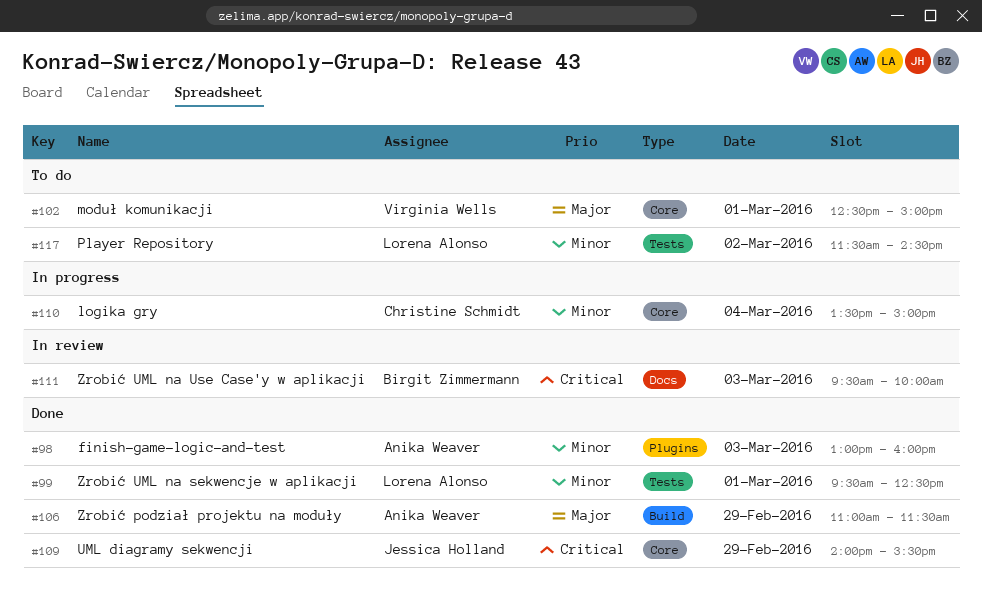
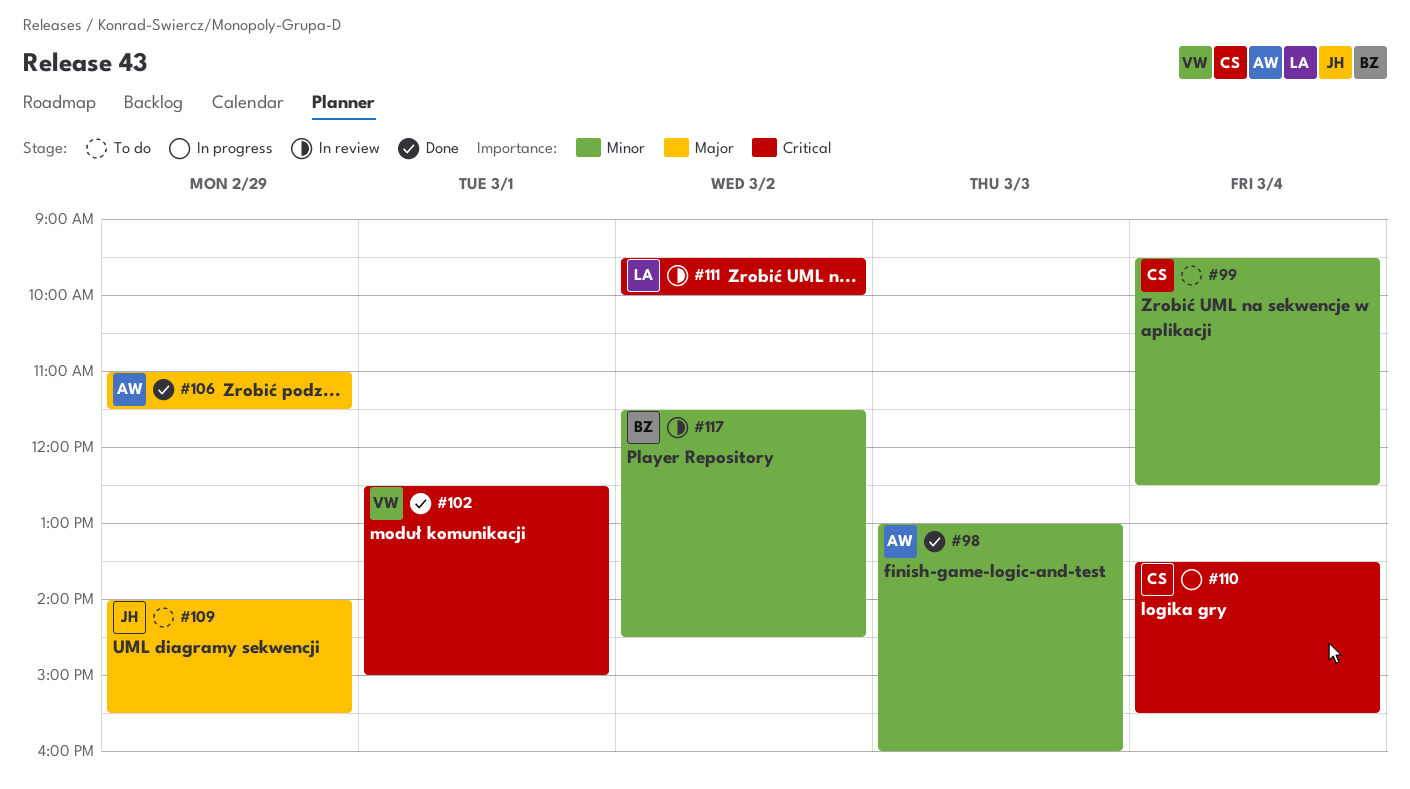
#99, status: Done -> To do
#99, owner: Lorena Alonso -> Christine Schmidt
#99, day: Mar 1 -> Mar 4
#102, status: To do -> Done
#102, priority: Major -> Critical
#109, status: Done -> To do
#109, priority: Critical -> Major
#110, priority: Minor -> Critical
#110, ends: 15:00 -> 15:30
#111, owner: Birgit Zimmermann -> Lorena Alonso
#111, day: Mar 3 -> Mar 2
#117, status: To do -> In review
#117, owner: Lorena Alonso -> Birgit Zimmermann

